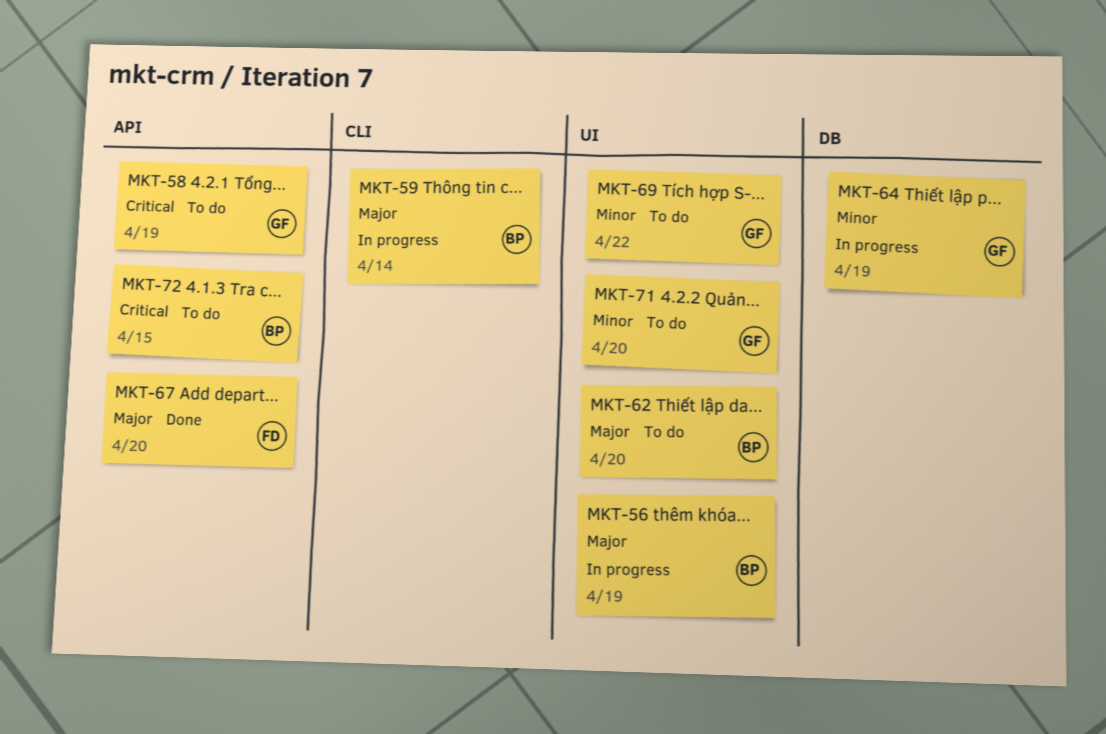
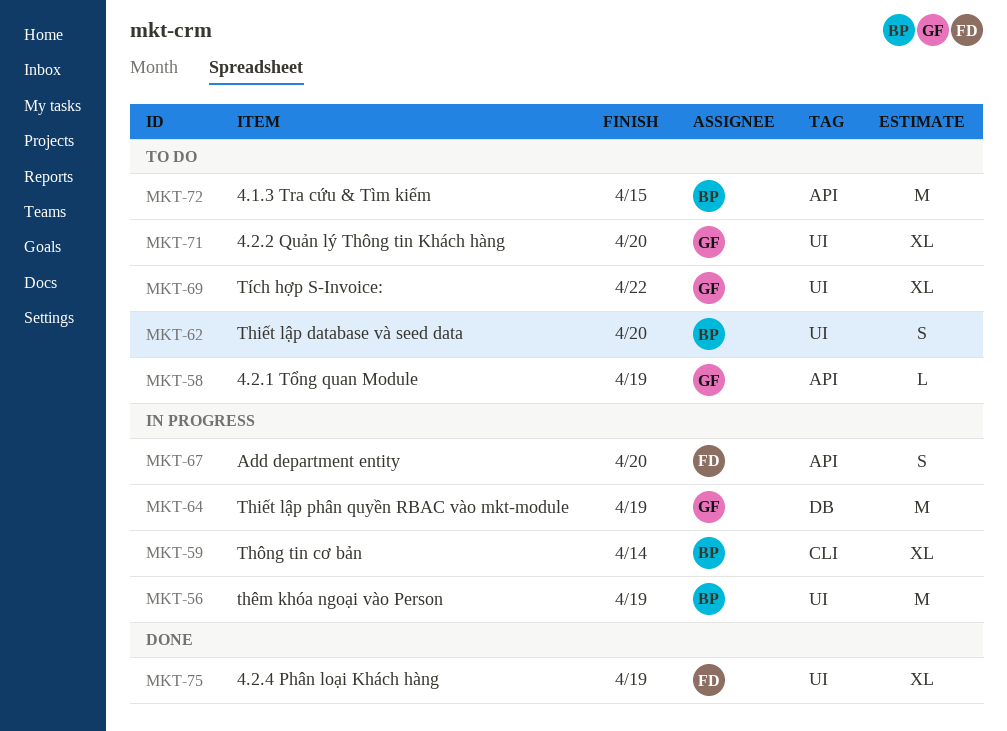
MKT-67, status: Done -> In progress
MKT-75: none -> present

